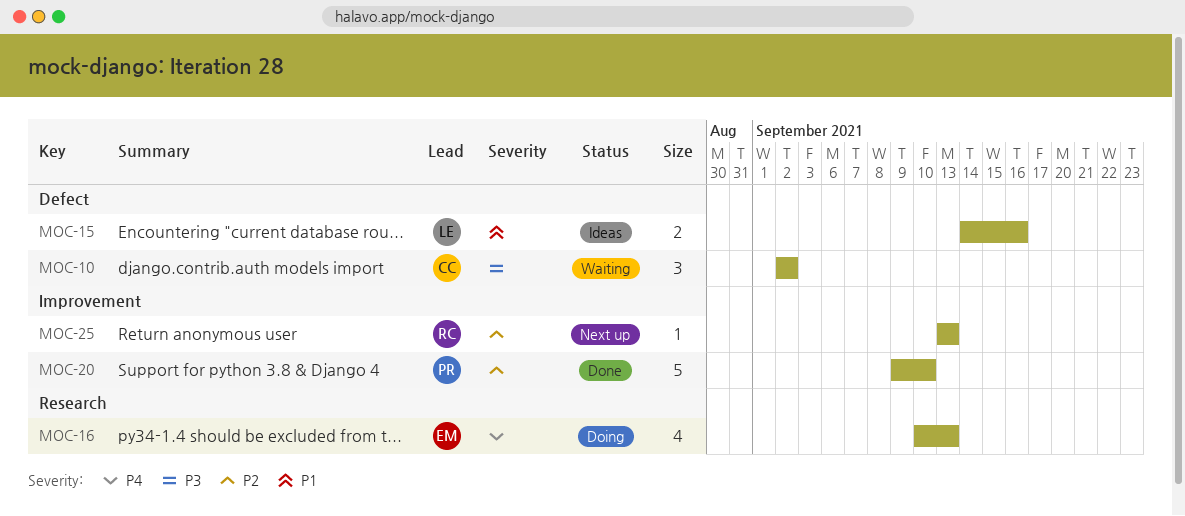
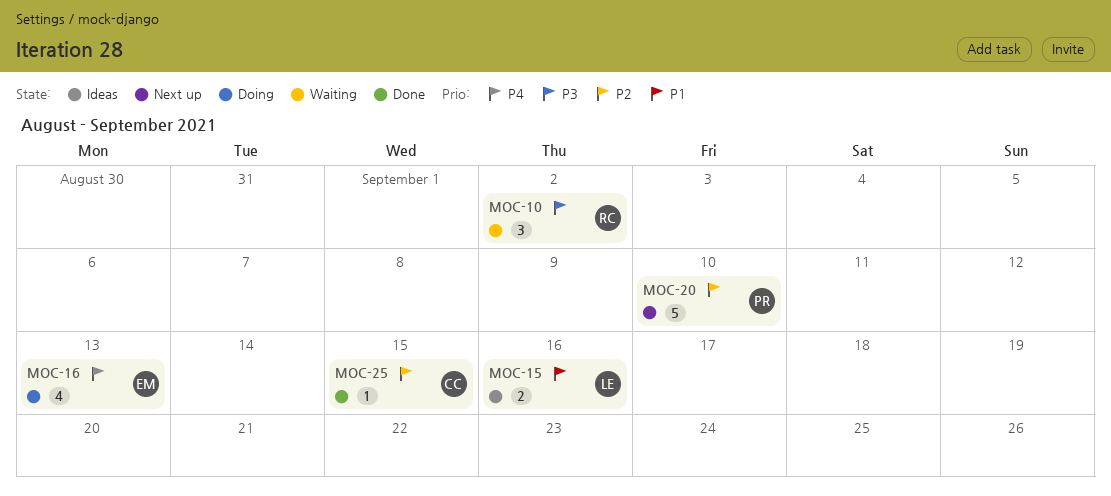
MOC-10, owner: CC -> RC
MOC-20, status: Done -> Next up
MOC-25, status: Next up -> Done
MOC-25, owner: RC -> CC
MOC-25, due: Sep 13 -> Sep 15

